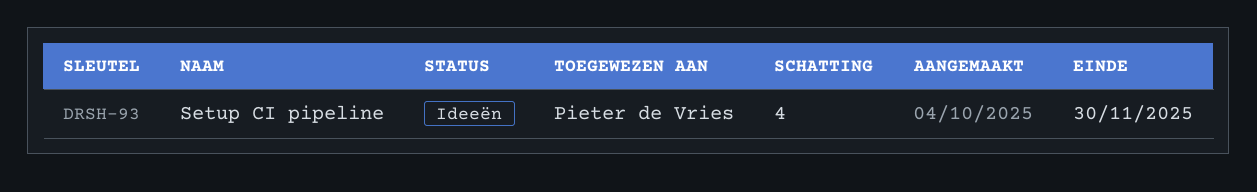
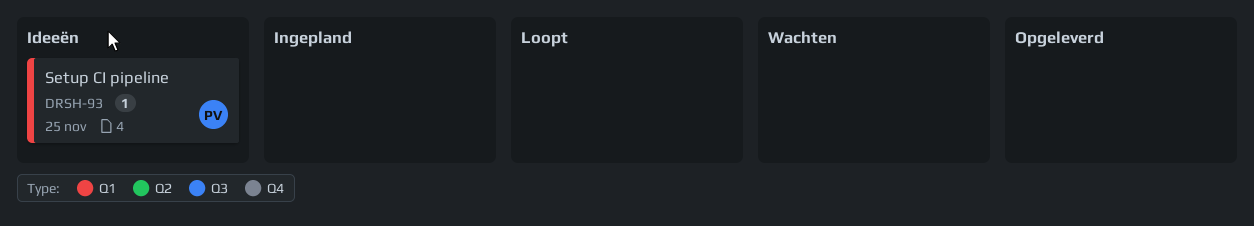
DRSH-93, estimate: 4 -> 1
DRSH-93, due: Nov 30 -> Nov 25

